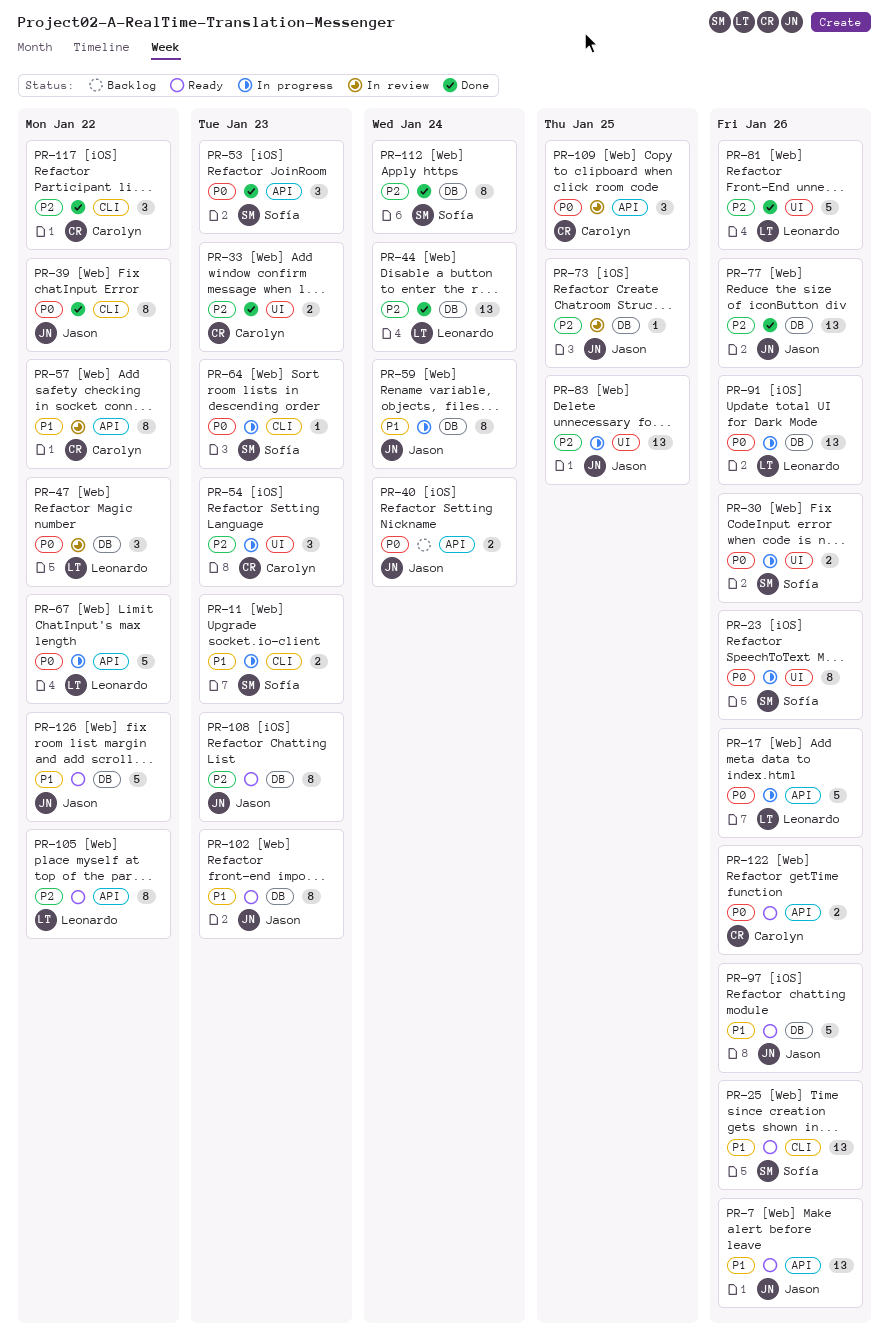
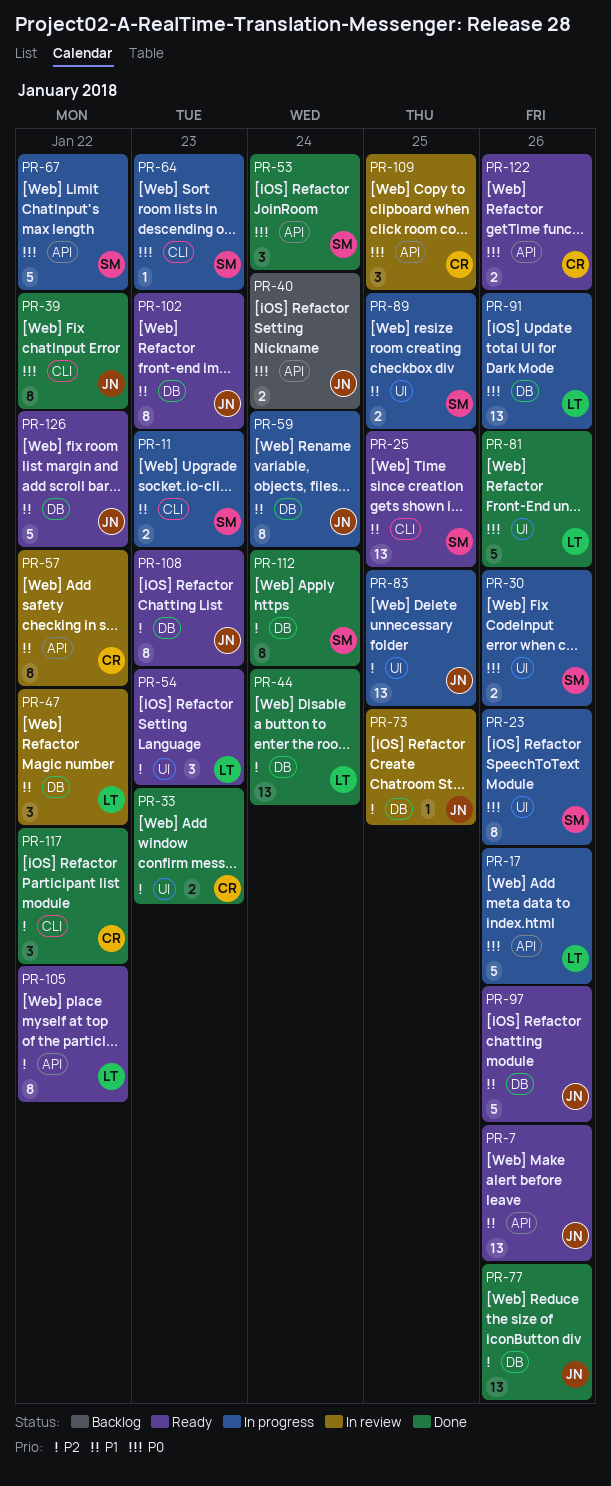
PR-25, due: Jan 26 -> Jan 25
PR-47, priority: P0 -> P1
PR-53, due: Jan 23 -> Jan 24
PR-54, status: In progress -> Ready
PR-54, owner: Carolyn -> Leonardo
PR-67, owner: Leonardo -> Sofía
PR-81, priority: P2 -> P0
PR-89: none -> present

